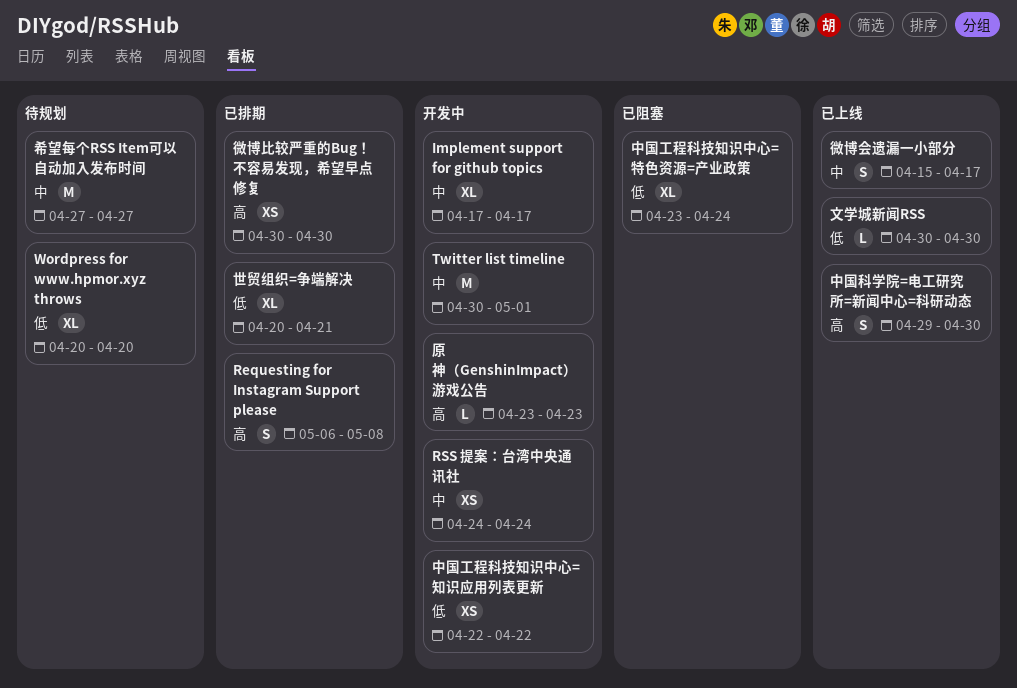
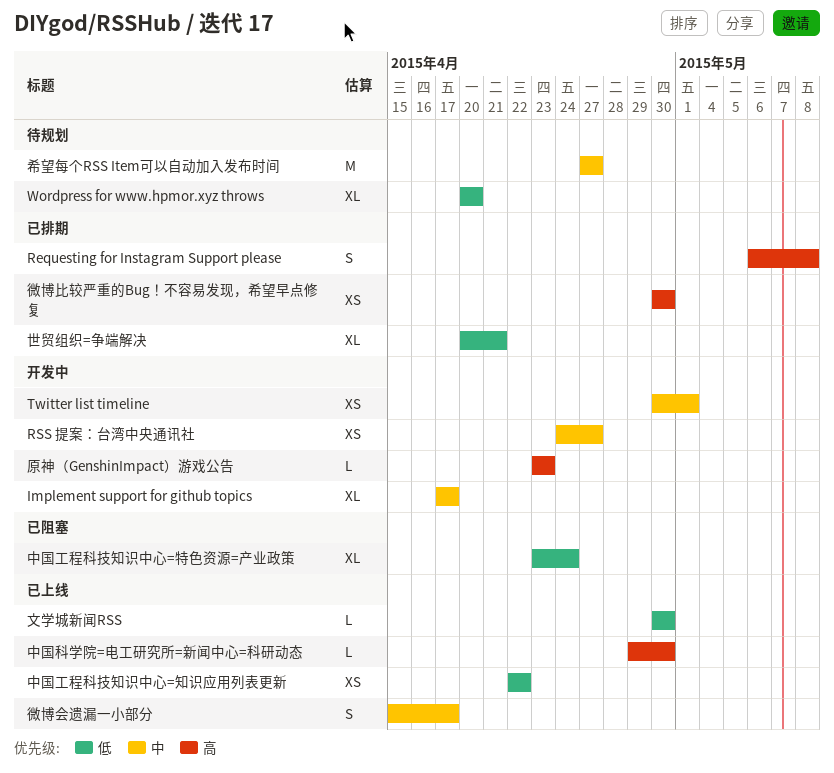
RSS 提案：台湾中央通讯社, due: Apr 24 -> Apr 27
Twitter list timeline, estimate: M -> XS
中国工程科技知识中心=知识应用列表更新, status: 开发中 -> 已上线
中国科学院=电工研究所=新闻中心=科研动态, estimate: S -> L

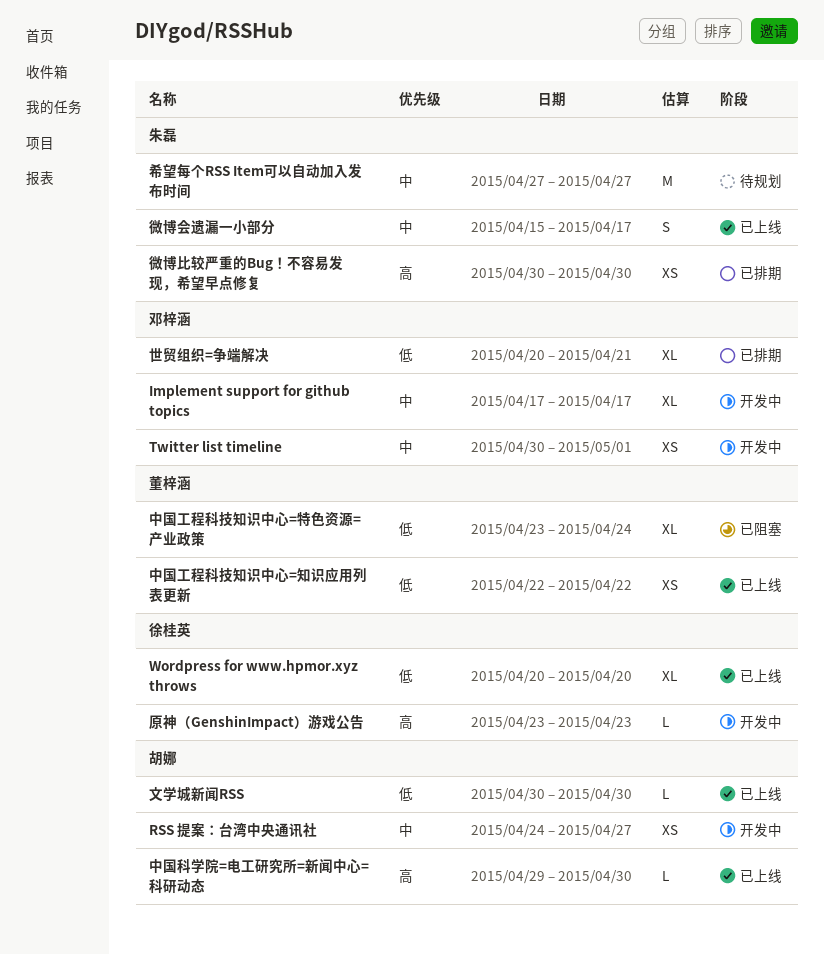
Requesting for Instagram Support please: present -> none
Wordpress for www.hpmor.xyz throws, status: 待规划 -> 已上线

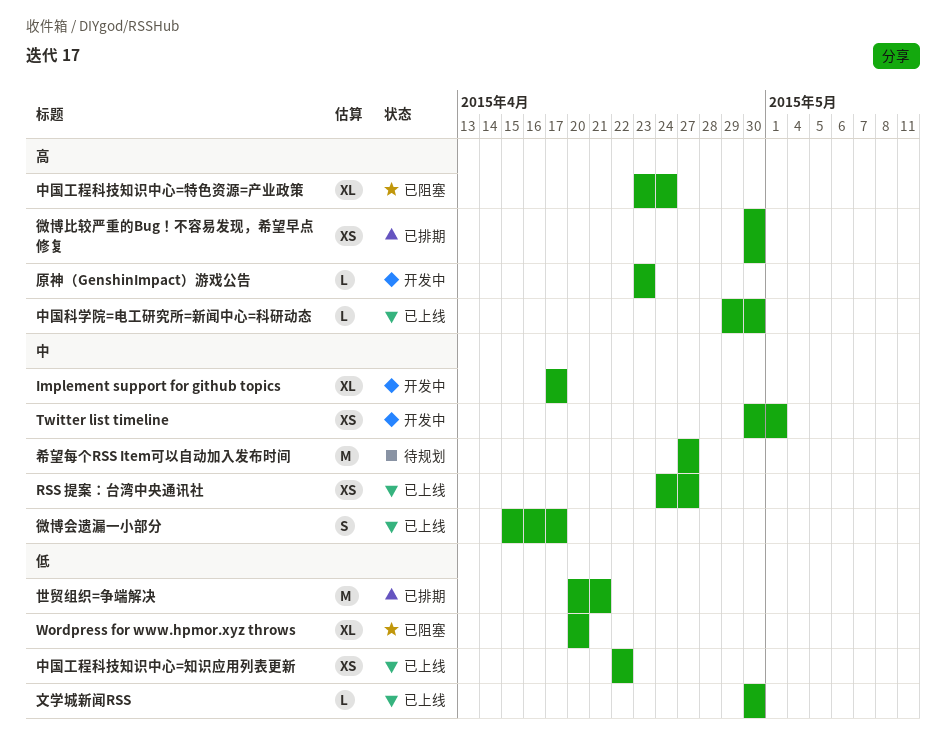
RSS 提案：台湾中央通讯社, status: 开发中 -> 已上线
Wordpress for www.hpmor.xyz throws, status: 已上线 -> 已阻塞
世贸组织=争端解决, estimate: XL -> M
中国工程科技知识中心=特色资源=产业政策, priority: 低 -> 高

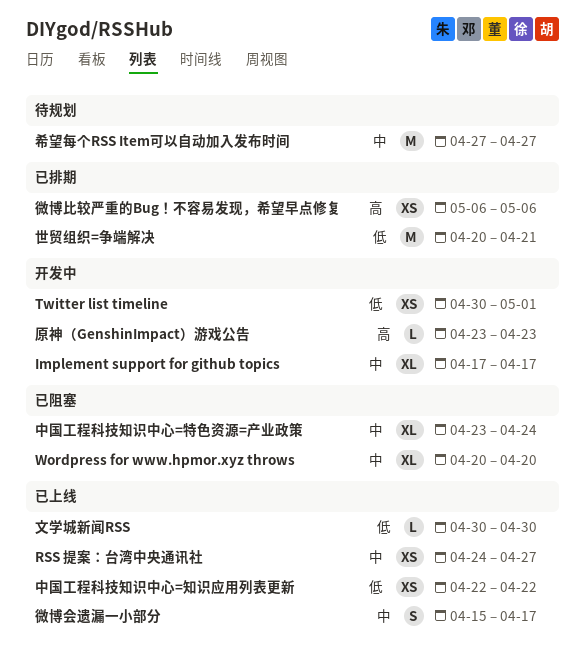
Twitter list timeline, priority: 中 -> 低
Wordpress for www.hpmor.xyz throws, priority: 低 -> 中
中国工程科技知识中心=特色资源=产业政策, priority: 高 -> 中
中国科学院=电工研究所=新闻中心=科研动态: present -> none
微博比较严重的Bug！不容易发现，希望早点修复, start: Apr 30 -> May 6
微博比较严重的Bug！不容易发现，希望早点修复, due: Apr 30 -> May 6

